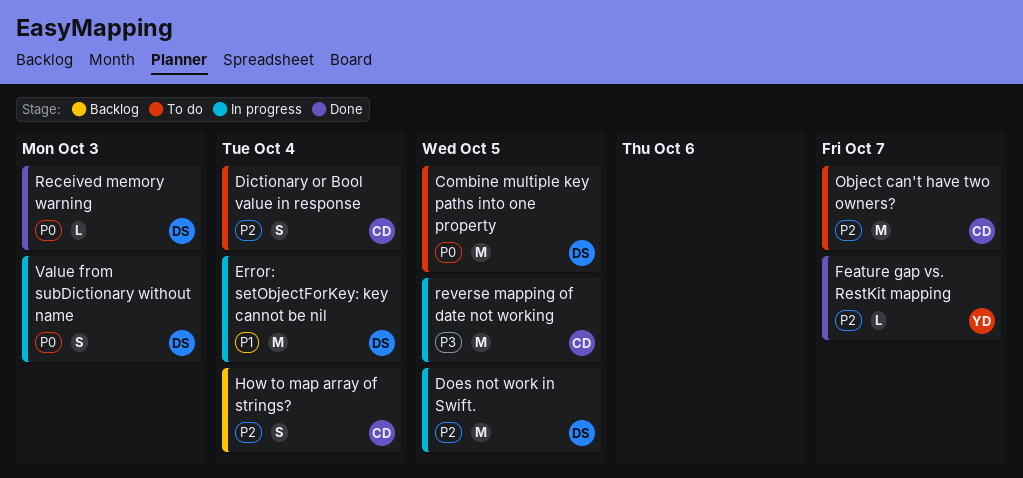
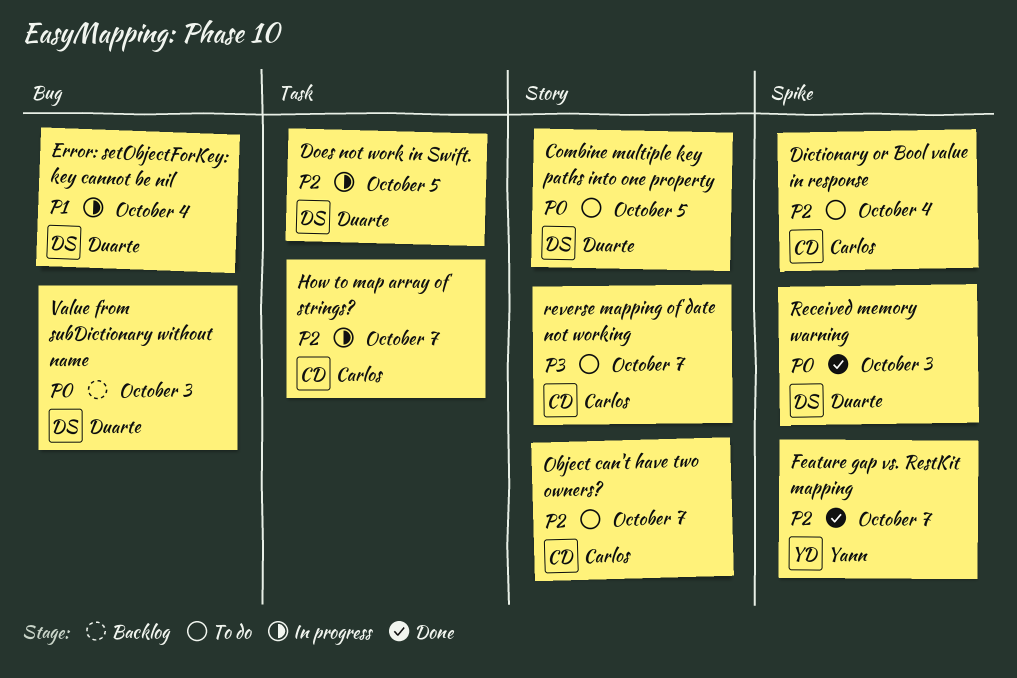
How to map array of strings?, status: Backlog -> In progress
How to map array of strings?, due: Oct 4 -> Oct 7
reverse mapping of date not working, status: In progress -> To do
reverse mapping of date not working, due: Oct 5 -> Oct 7
Value from subDictionary without name, status: In progress -> Backlog

